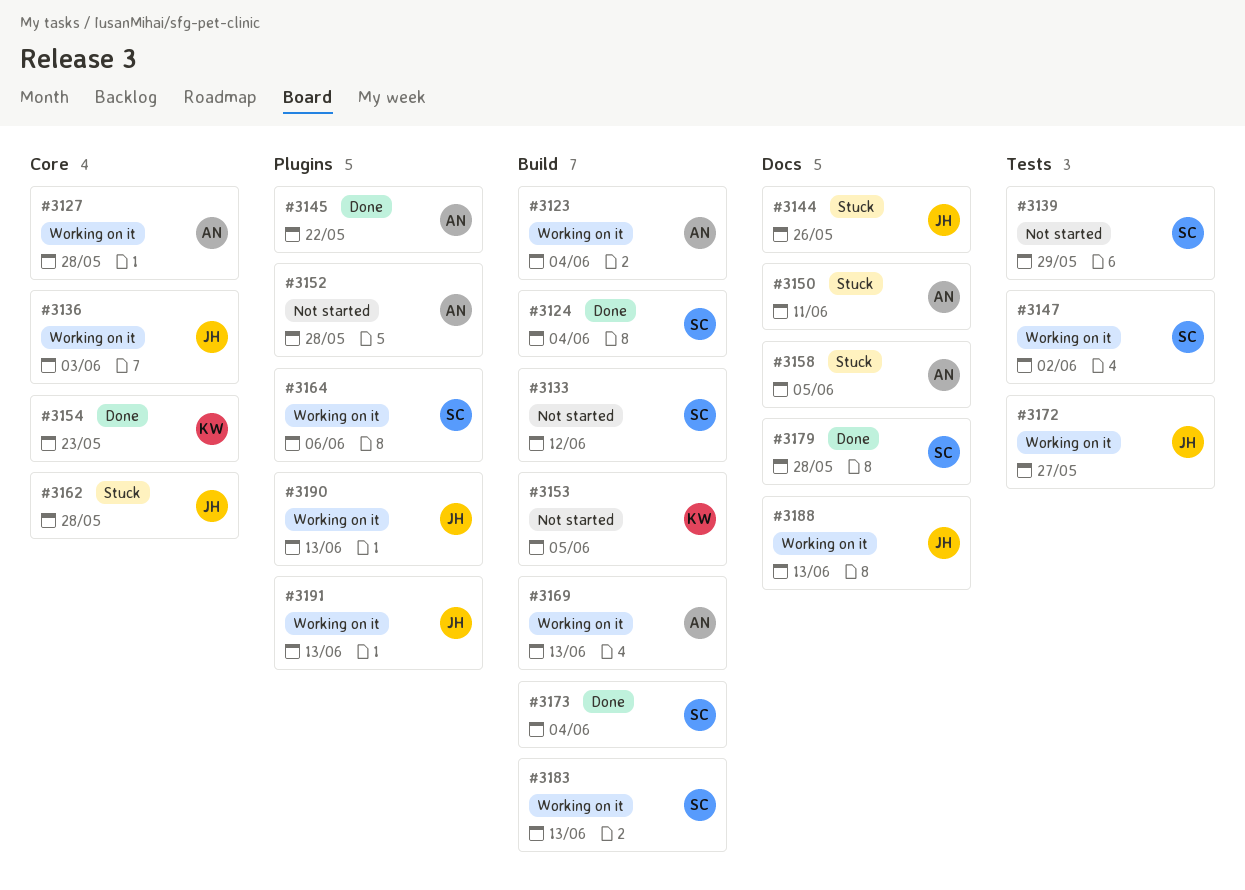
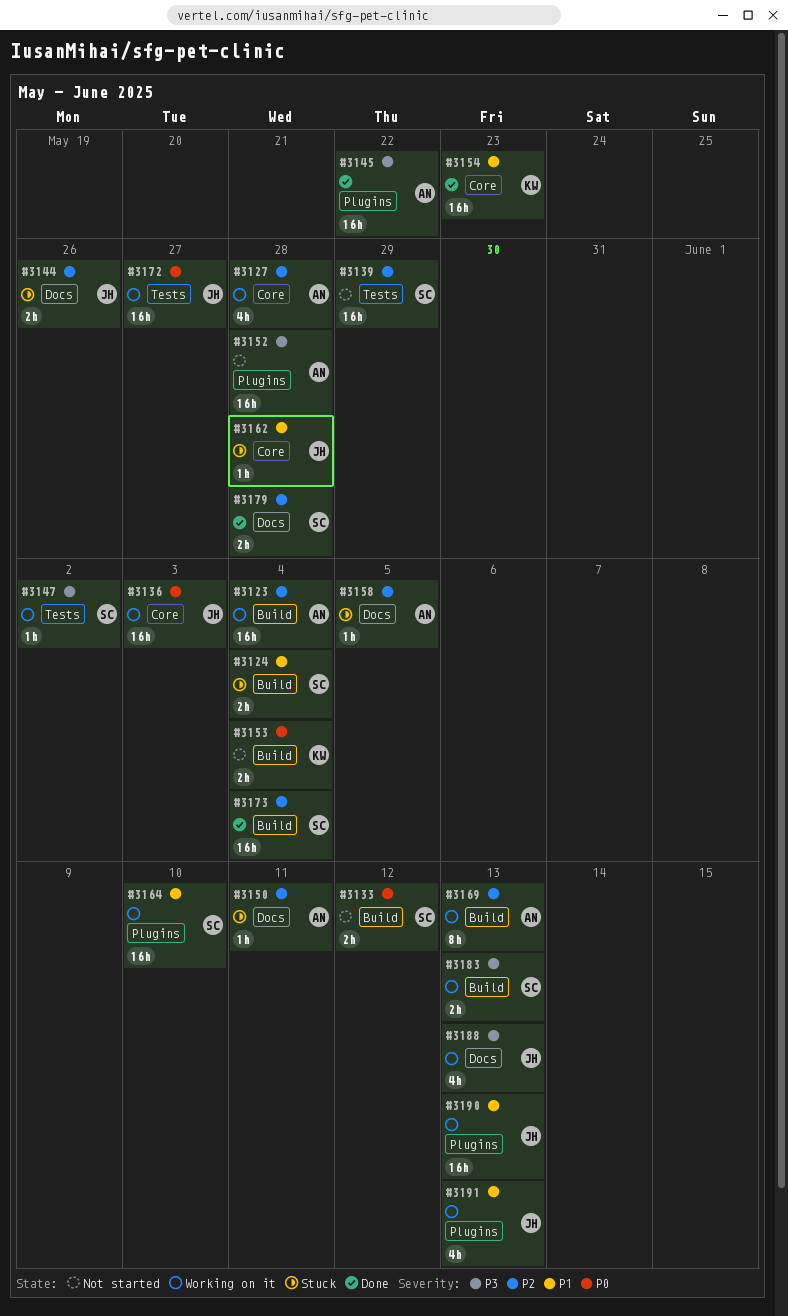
#3124, status: Done -> Stuck
#3153, due: Jun 5 -> Jun 4
#3164, due: Jun 6 -> Jun 10

